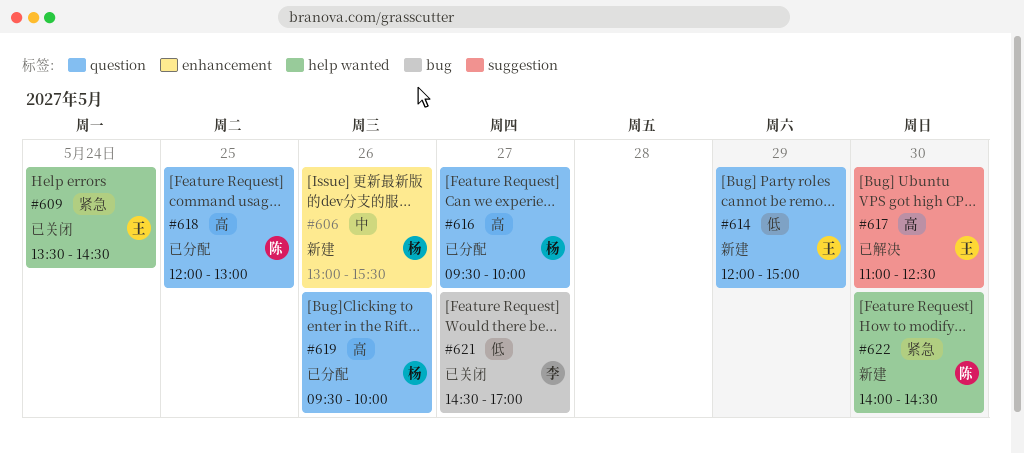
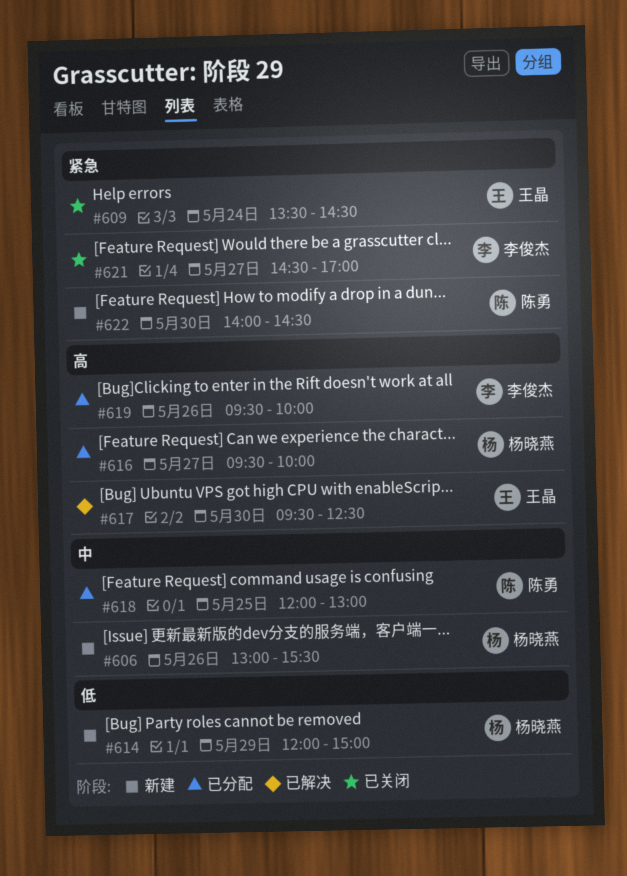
#614, owner: 王晶 -> 杨晓燕
#617, begins: 11:00 -> 09:30
#618, priority: 高 -> 中
#619, owner: 杨晓燕 -> 李俊杰
#621, priority: 低 -> 紧急

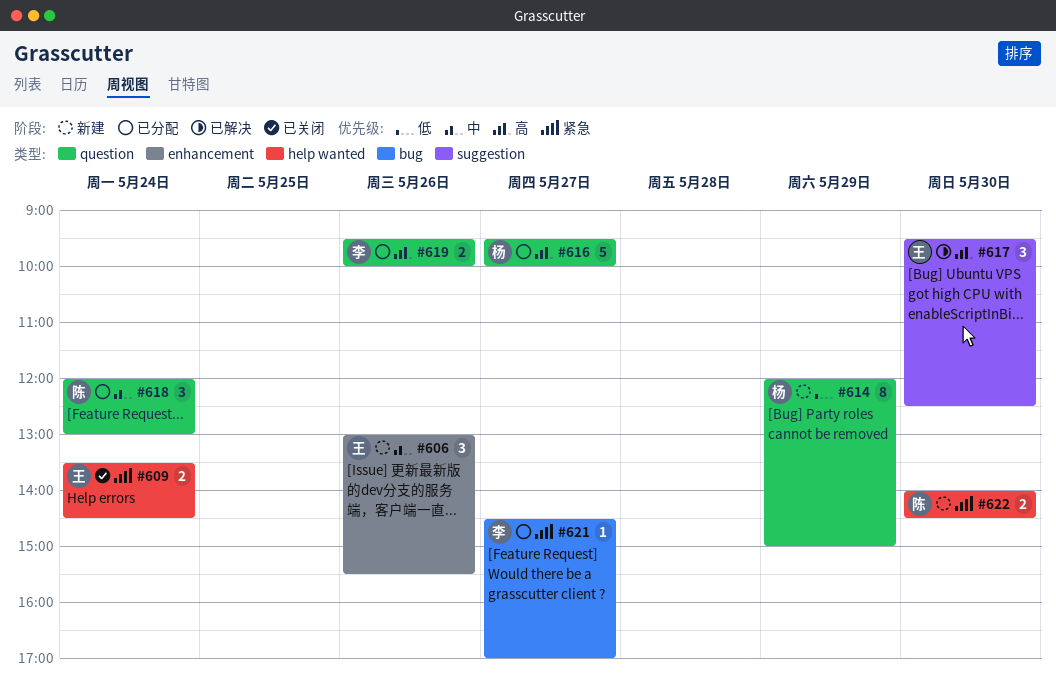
#606, owner: 杨晓燕 -> 王晶
#618, day: May 25 -> May 24
#621, status: 已关闭 -> 已分配

